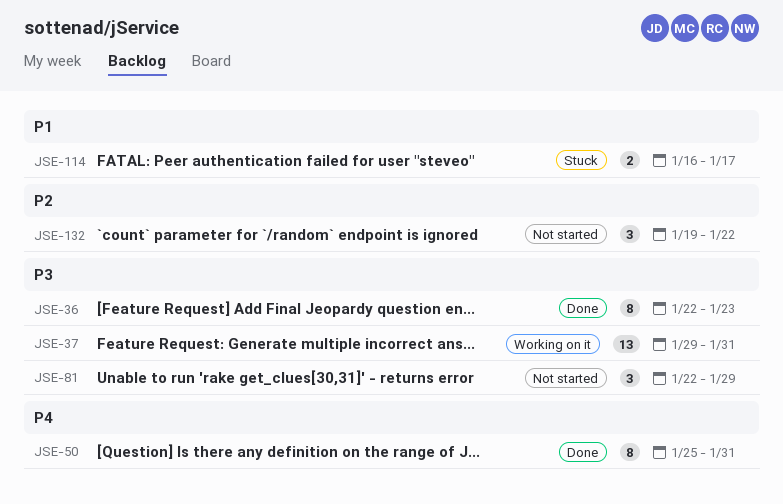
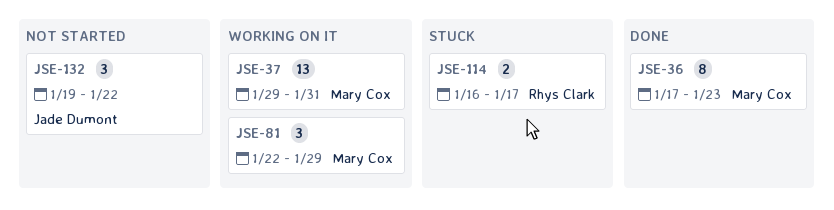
JSE-36, start: Jan 22 -> Jan 17
JSE-50: present -> none
JSE-81, status: Not started -> Working on it

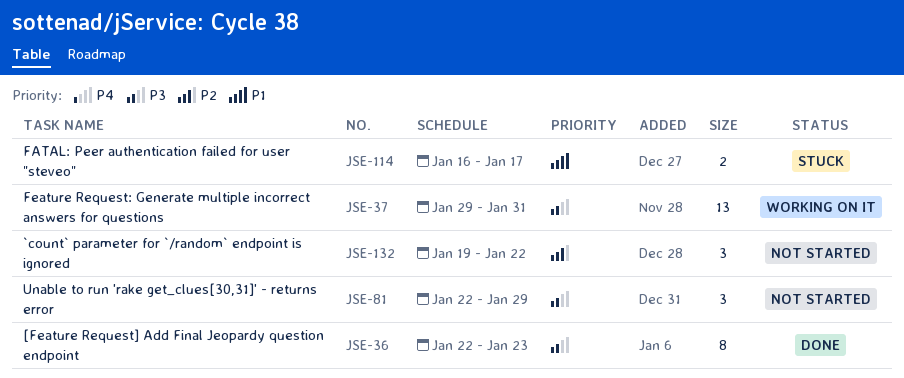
JSE-36, start: Jan 17 -> Jan 22
JSE-81, status: Working on it -> Not started

